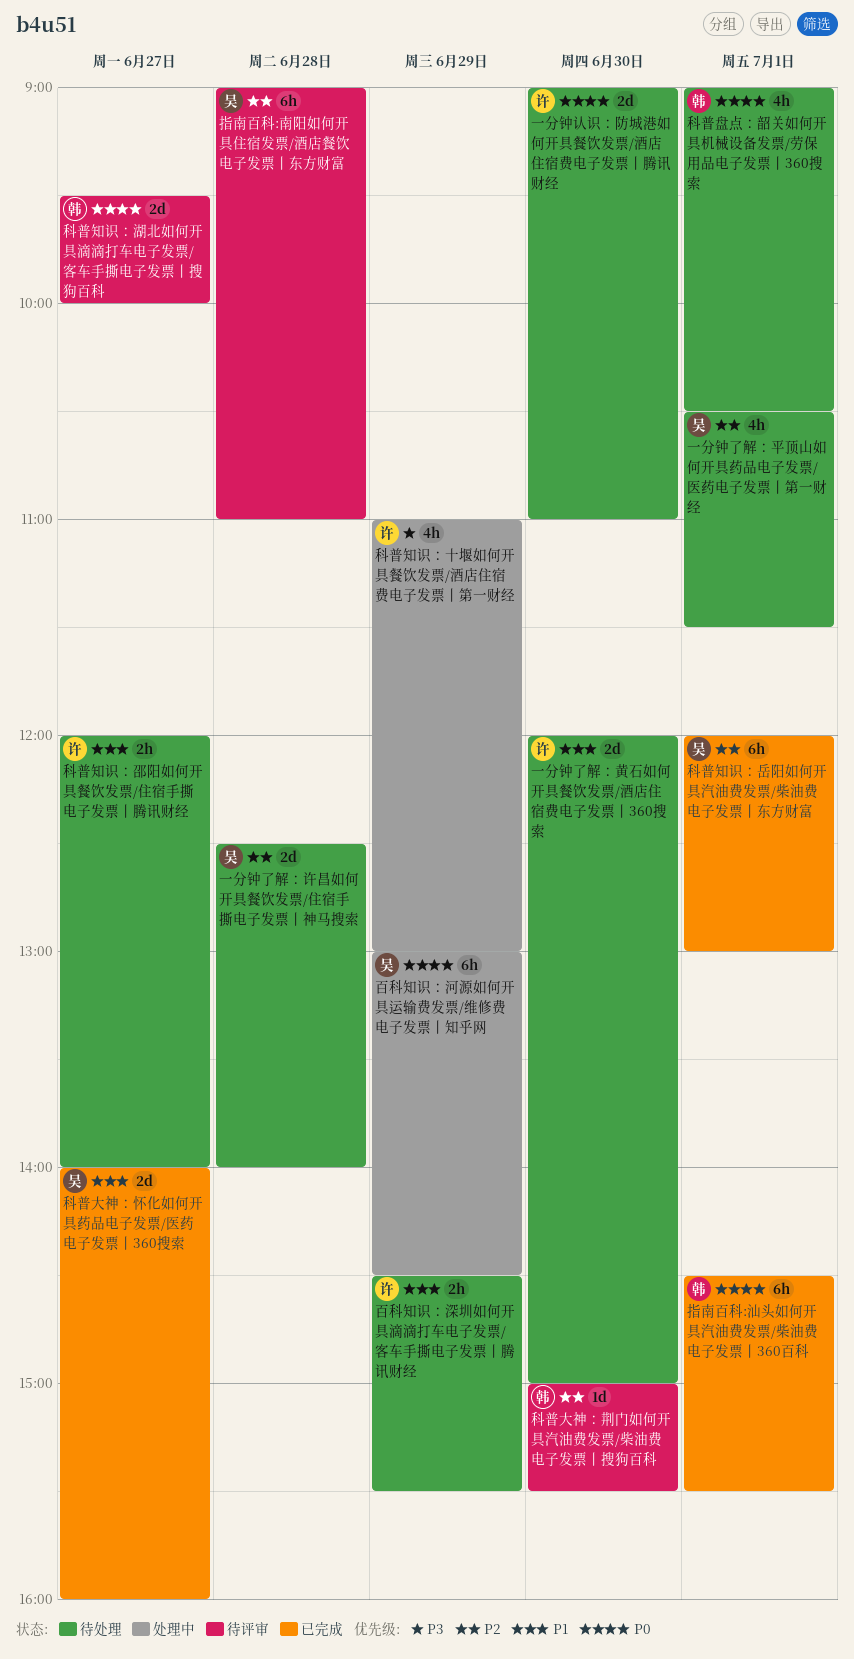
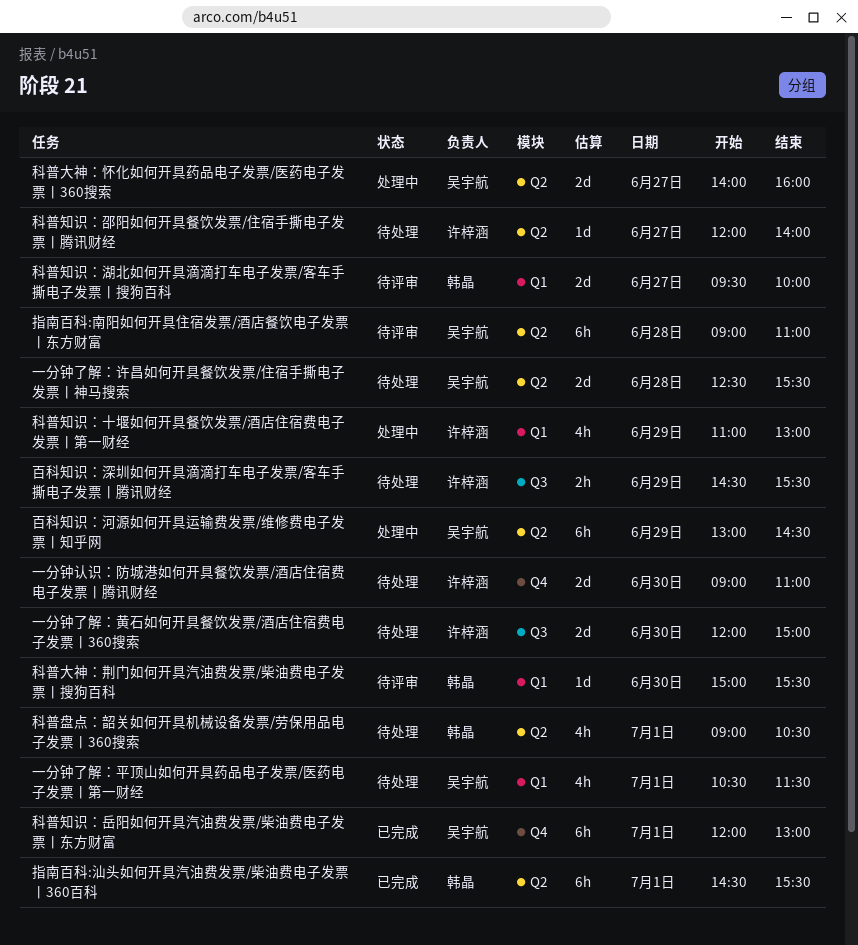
一分钟了解：许昌如何开具餐饮发票/住宿手撕电子发票丨神马搜索, ends: 14:00 -> 15:30
科普大神：怀化如何开具药品电子发票/医药电子发票丨360搜索, status: 已完成 -> 处理中
科普知识：邵阳如何开具餐饮发票/住宿手撕电子发票丨腾讯财经, estimate: 2h -> 1d

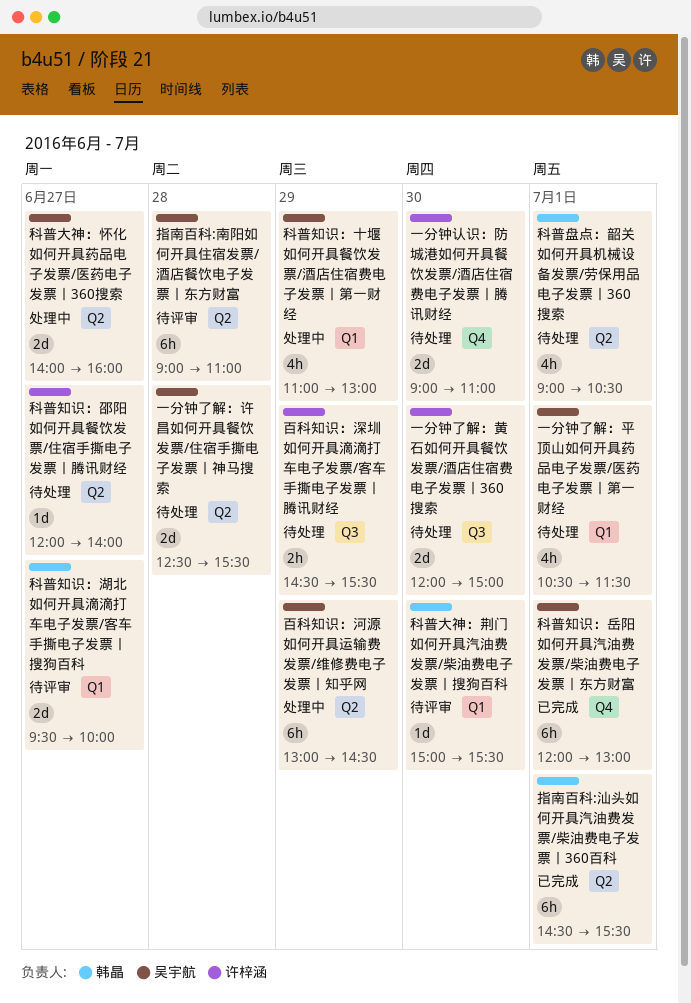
科普知识：十堰如何开具餐饮发票/酒店住宿费电子发票丨第一财经, owner: 许梓涵 -> 吴宇航

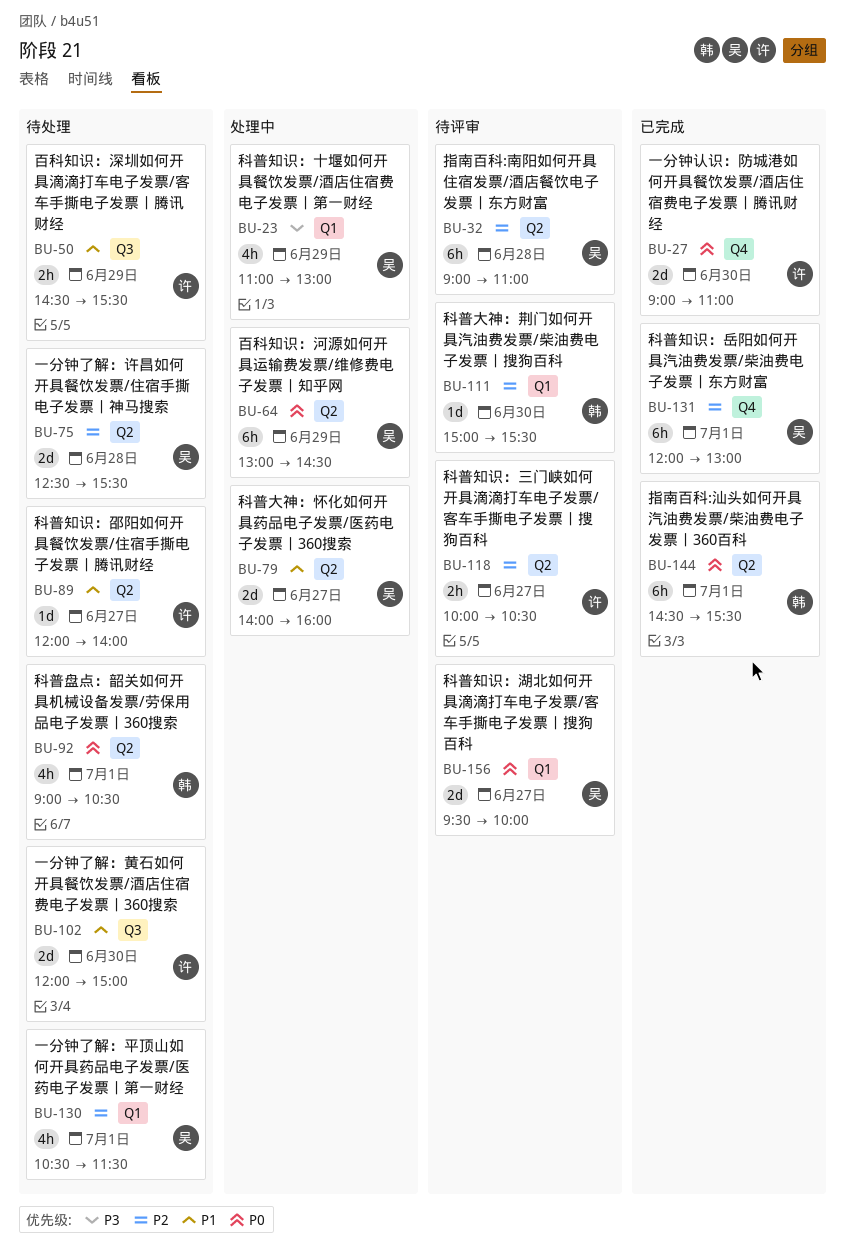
一分钟认识：防城港如何开具餐饮发票/酒店住宿费电子发票丨腾讯财经, status: 待处理 -> 已完成
科普知识：三门峡如何开具滴滴打车电子发票/客车手撕电子发票丨搜狗百科: none -> present
科普知识：湖北如何开具滴滴打车电子发票/客车手撕电子发票丨搜狗百科, owner: 韩晶 -> 吴宇航

